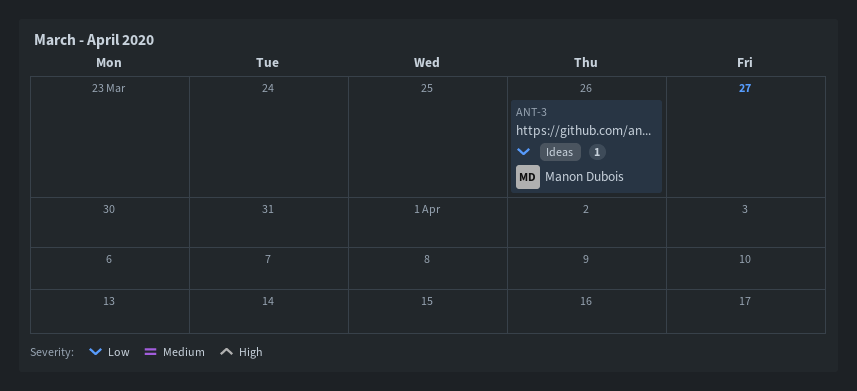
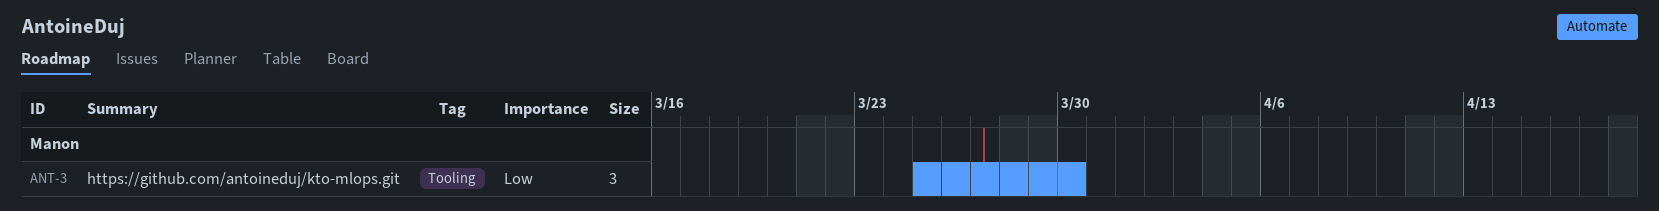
ANT-3, estimate: 1 -> 3
ANT-3, due: Mar 26 -> Mar 30

